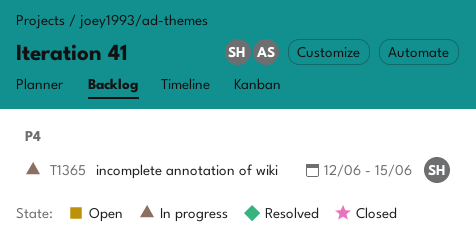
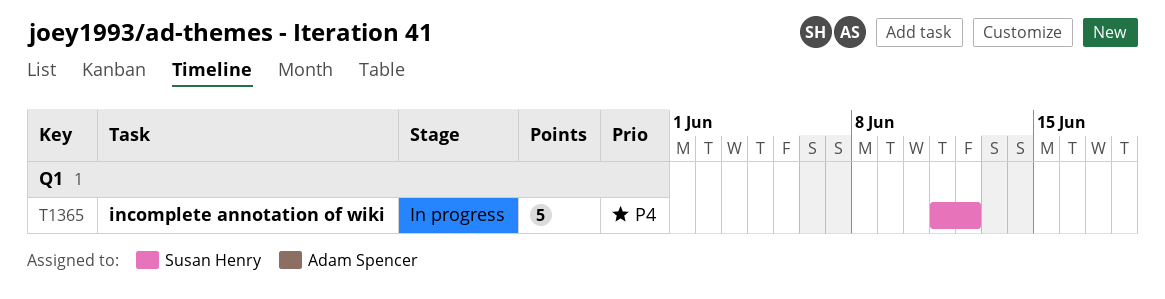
T1365, start: Jun 12 -> Jun 11
T1365, due: Jun 15 -> Jun 12

